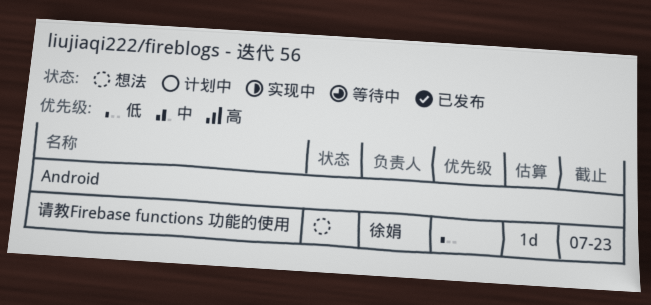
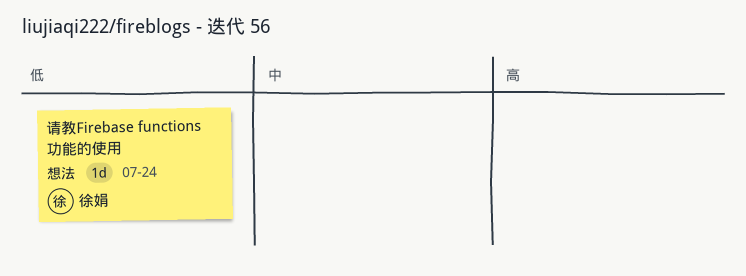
请教Firebase functions 功能的使用, due: Jul 23 -> Jul 24

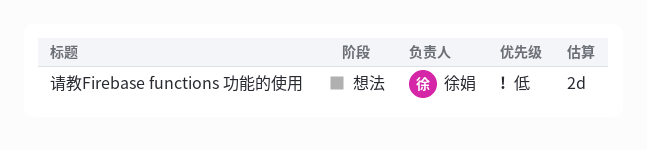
请教Firebase functions 功能的使用, estimate: 1d -> 2d

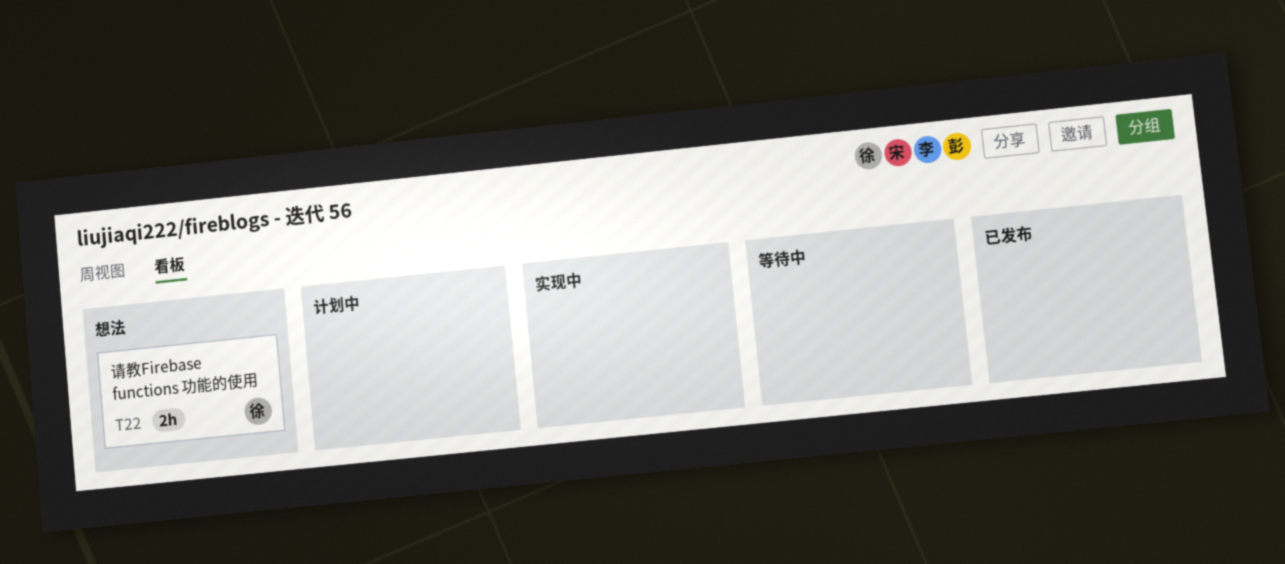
请教Firebase functions 功能的使用, estimate: 2d -> 2h

